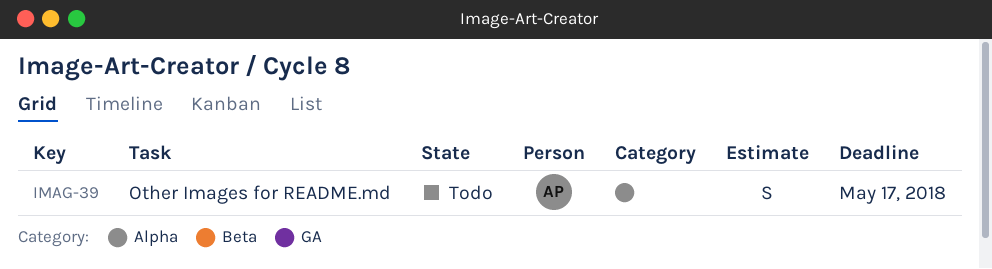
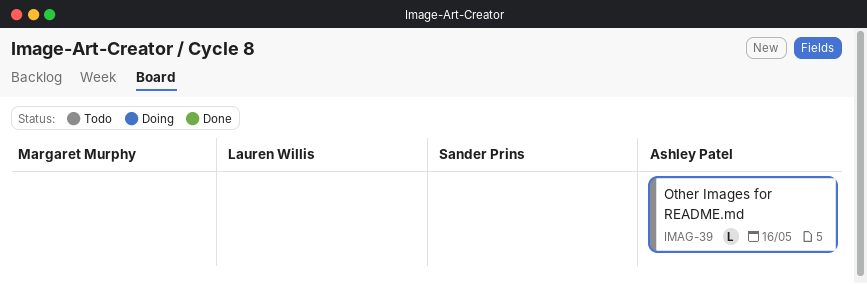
IMAG-39, estimate: S -> L
IMAG-39, due: May 17 -> May 16

